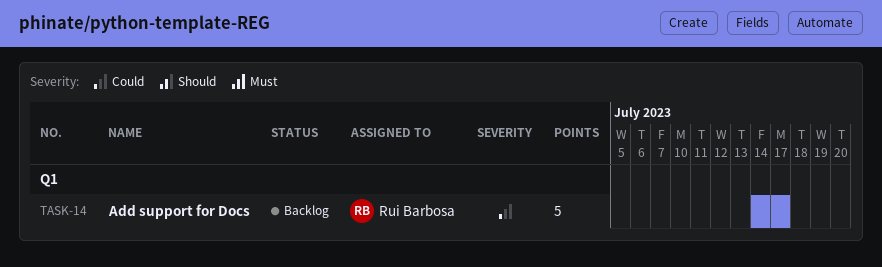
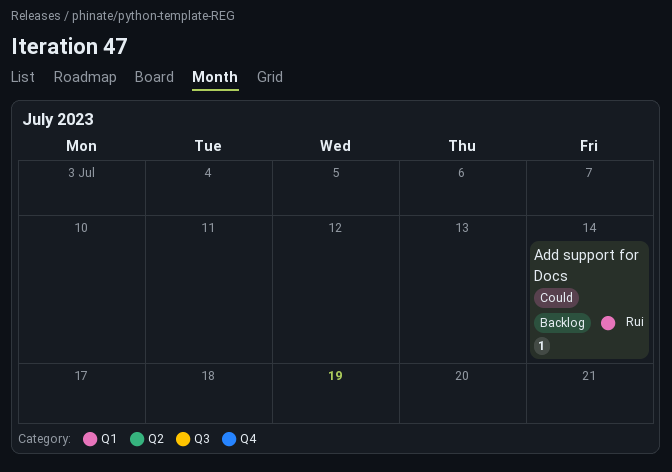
Add support for Docs, estimate: 5 -> 1
Add support for Docs, due: Jul 17 -> Jul 14

